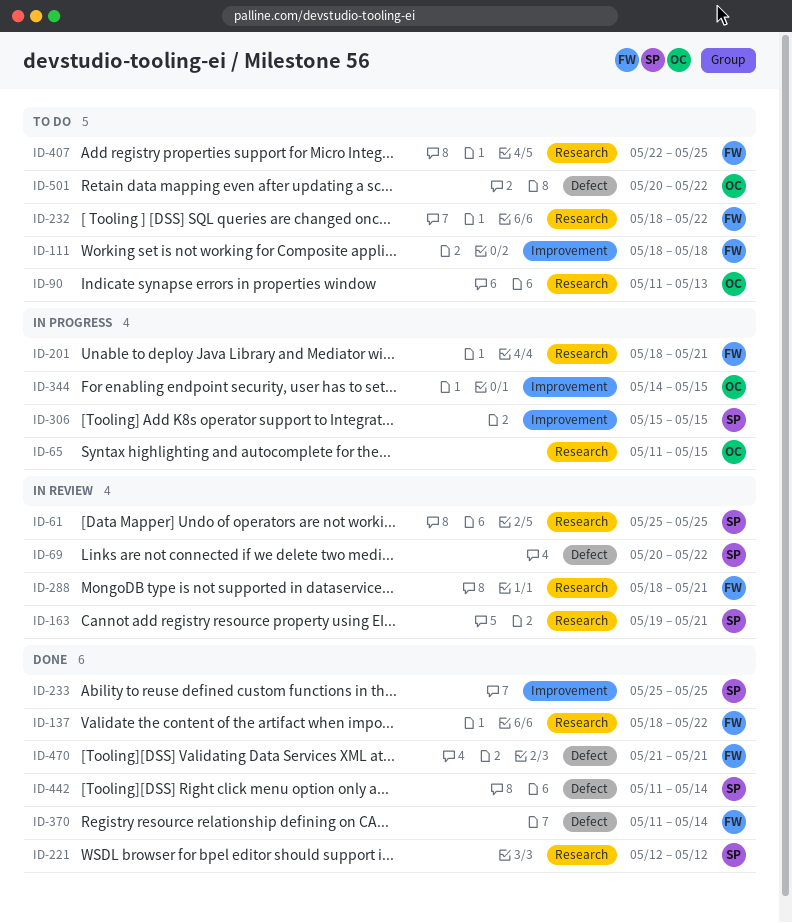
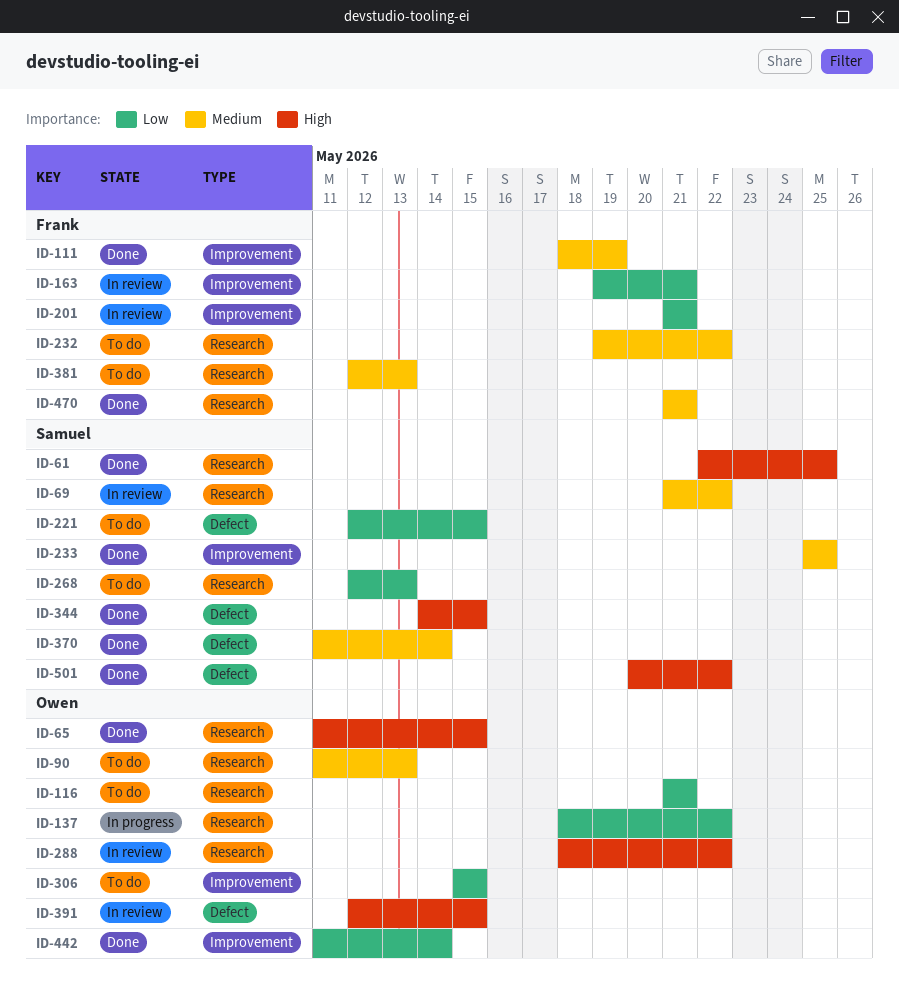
ID-61, status: In review -> Done
ID-61, start: May 25 -> May 22
ID-65, status: In progress -> Done
ID-69, label: Defect -> Research
ID-69, start: May 20 -> May 21
ID-111, status: To do -> Done
ID-111, due: May 18 -> May 19
ID-116: none -> present
ID-137, status: Done -> In progress
ID-137, owner: Frank -> Owen
ID-163, owner: Samuel -> Frank
ID-163, label: Research -> Improvement
ID-201, status: In progress -> In review
ID-201, label: Research -> Improvement
ID-201, start: May 18 -> May 21
ID-221, status: Done -> To do
ID-221, label: Research -> Defect
ID-221, due: May 12 -> May 15
ID-232, start: May 18 -> May 19
ID-268: none -> present
ID-288, owner: Frank -> Owen
ID-288, due: May 21 -> May 22
ID-306, status: In progress -> To do
ID-306, owner: Samuel -> Owen
ID-344, status: In progress -> Done
ID-344, owner: Owen -> Samuel
ID-344, label: Improvement -> Defect
ID-370, owner: Frank -> Samuel
ID-381: none -> present
ID-391: none -> present
ID-407: present -> none
ID-442, owner: Samuel -> Owen
ID-442, label: Defect -> Improvement
ID-470, label: Defect -> Research
ID-501, status: To do -> Done
ID-501, owner: Owen -> Samuel

